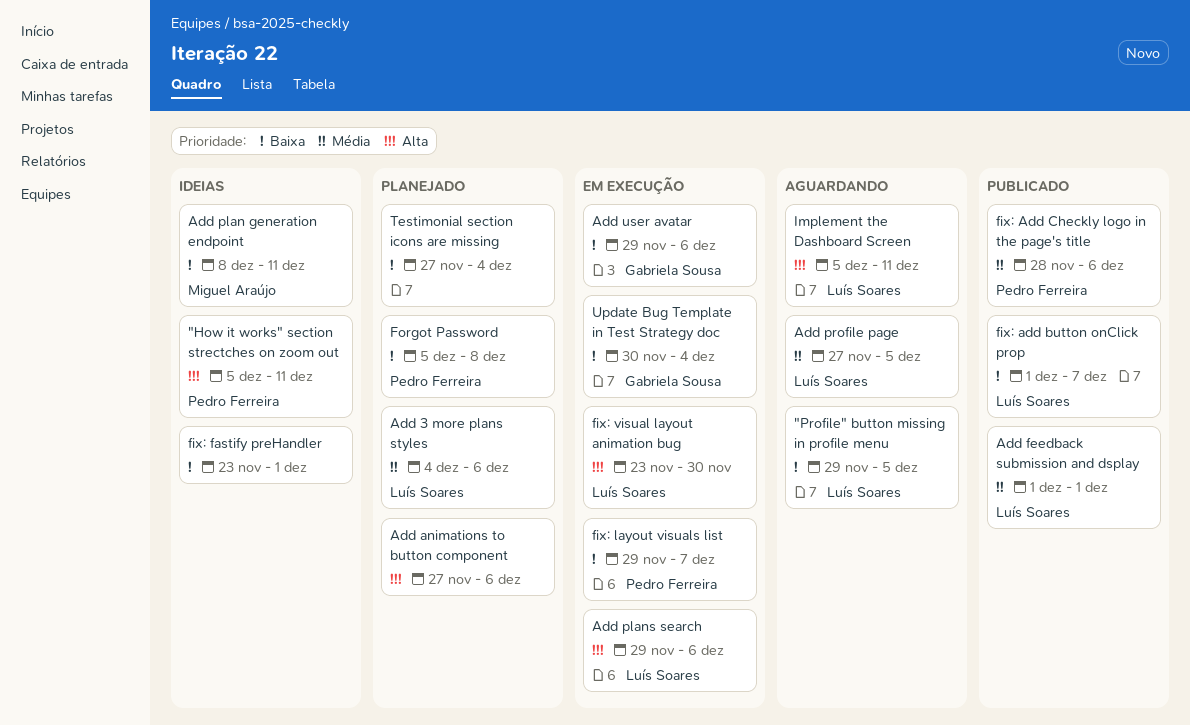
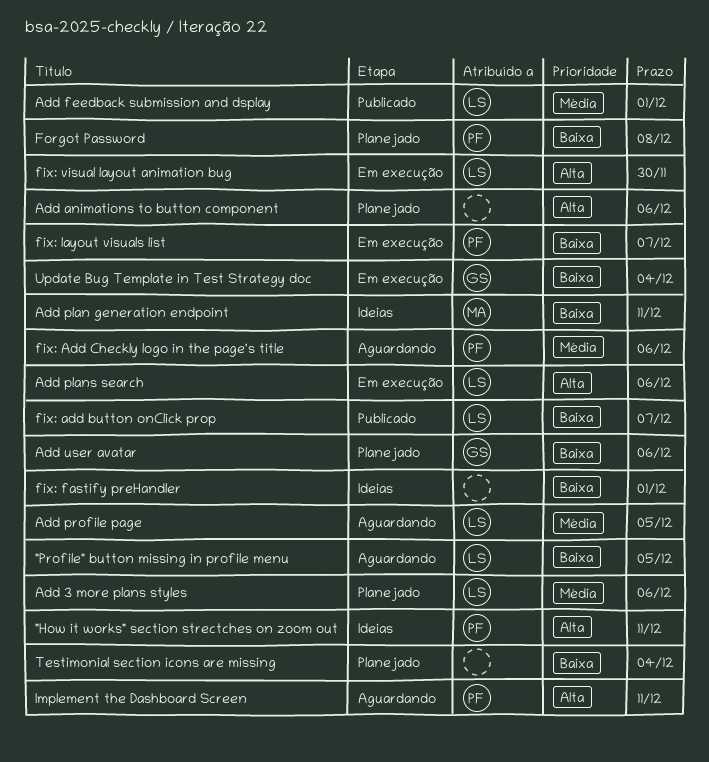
Add user avatar, status: Em execução -> Planejado
fix: Add Checkly logo in the page's title, status: Publicado -> Aguardando
Implement the Dashboard Screen, owner: Luís Soares -> Pedro Ferreira

